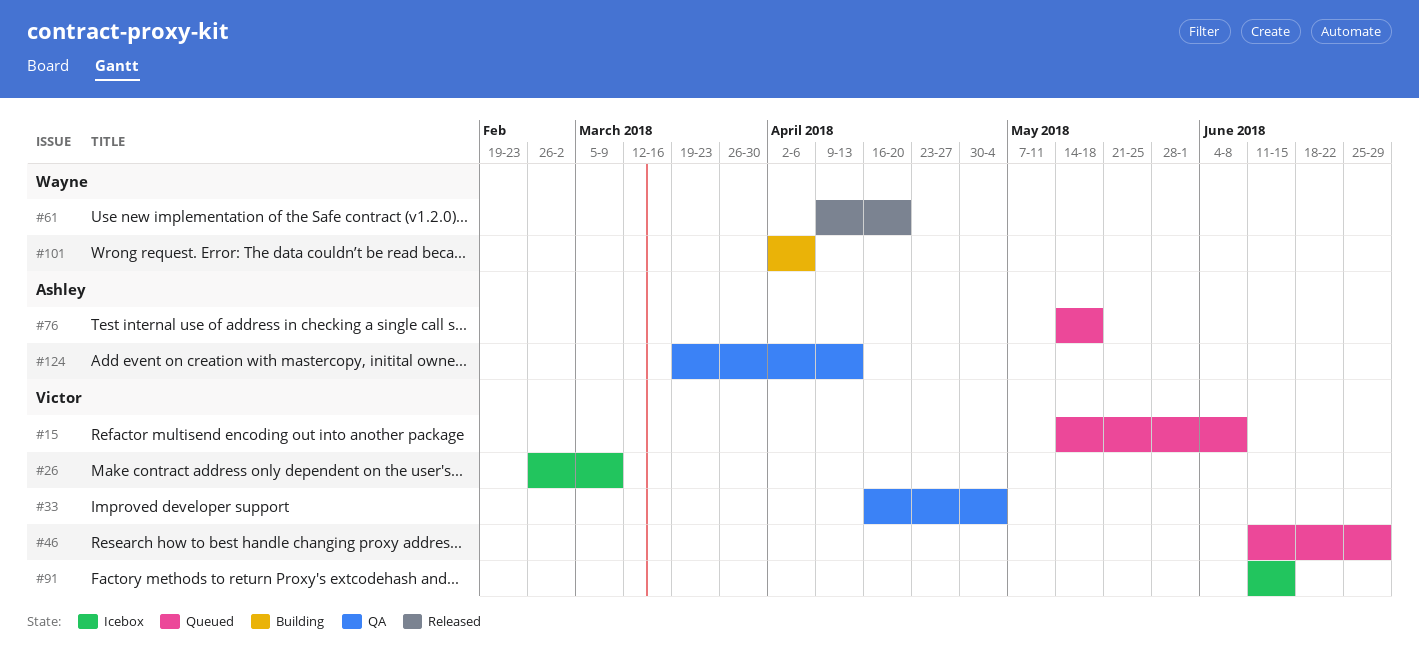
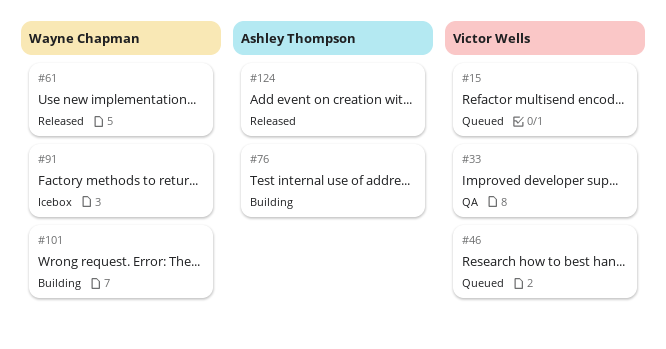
#26: present -> none
#76, status: Queued -> Building
#91, owner: Victor Wells -> Wayne Chapman
#124, status: QA -> Released

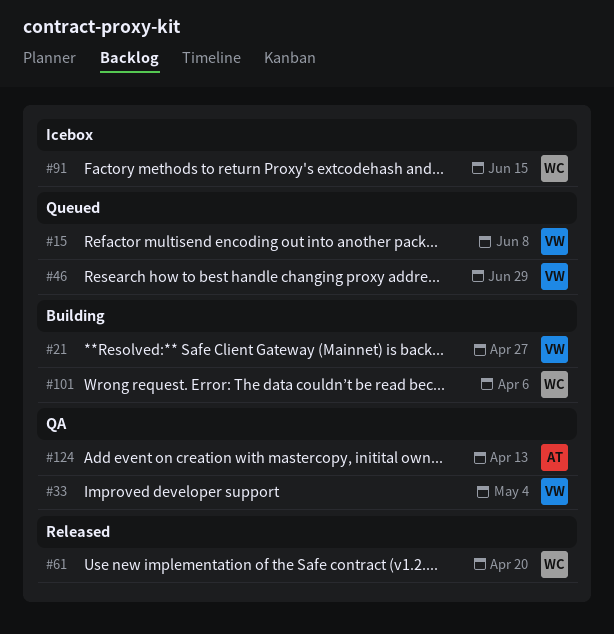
#21: none -> present
#76: present -> none
#124, status: Released -> QA

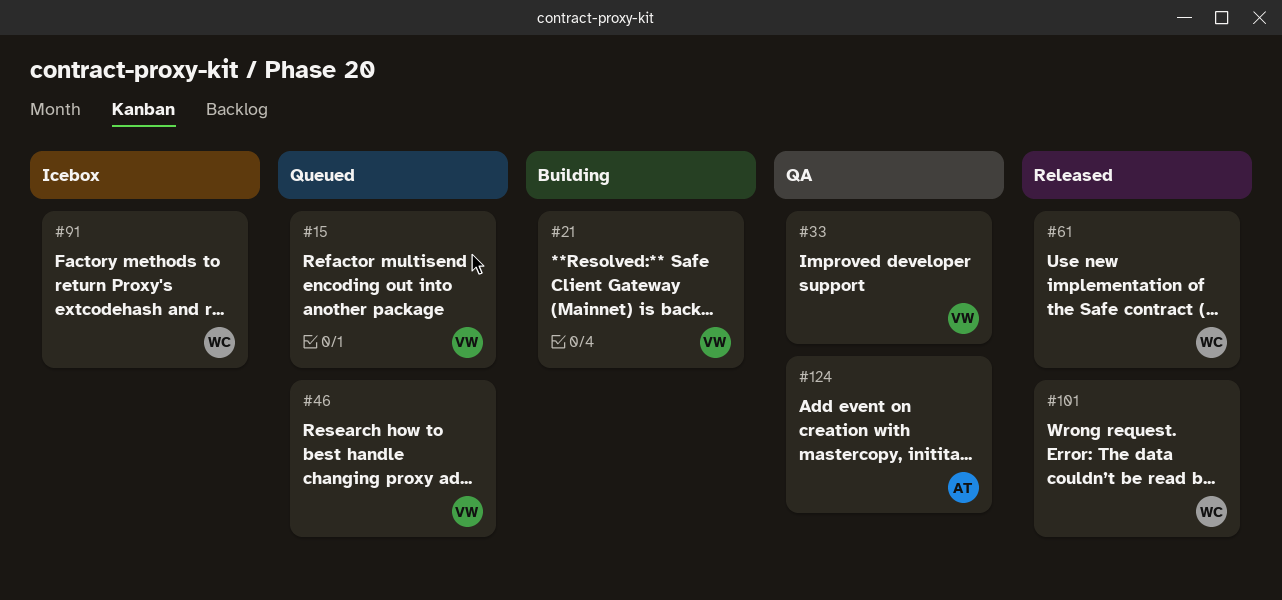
#101, status: Building -> Released

